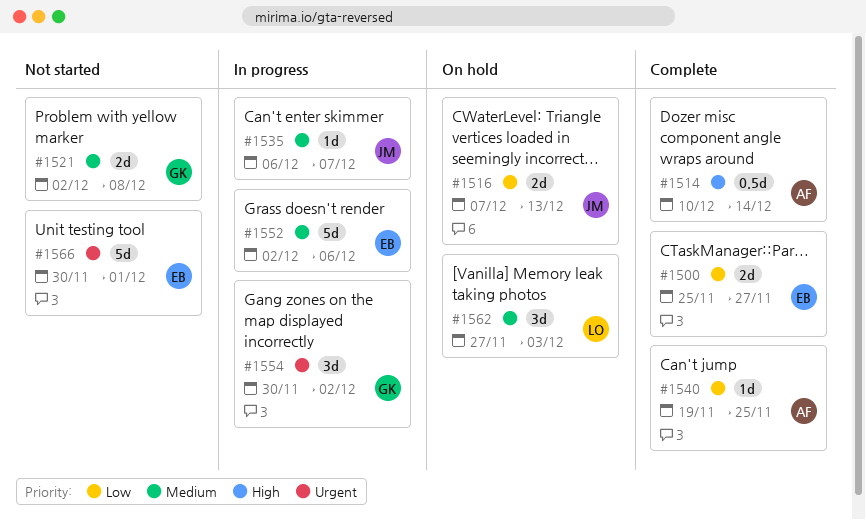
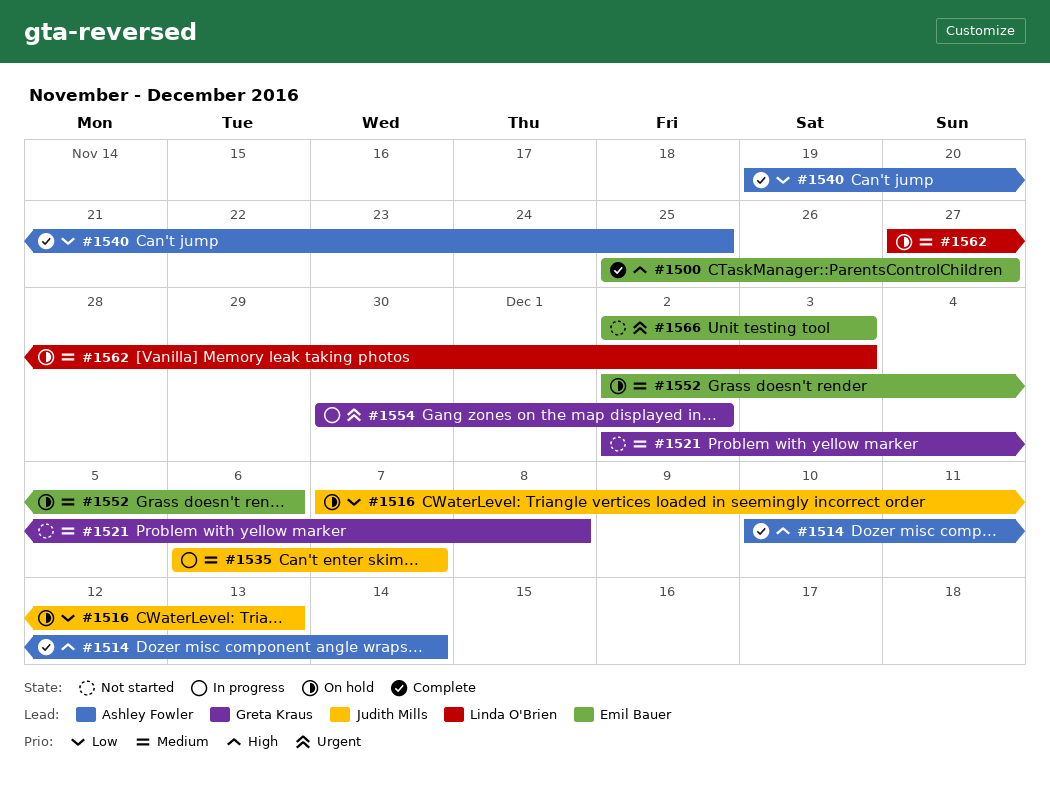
#1500, priority: Low -> High
#1552, status: In progress -> On hold
#1566, start: Nov 30 -> Dec 2
#1566, due: Dec 1 -> Dec 3

